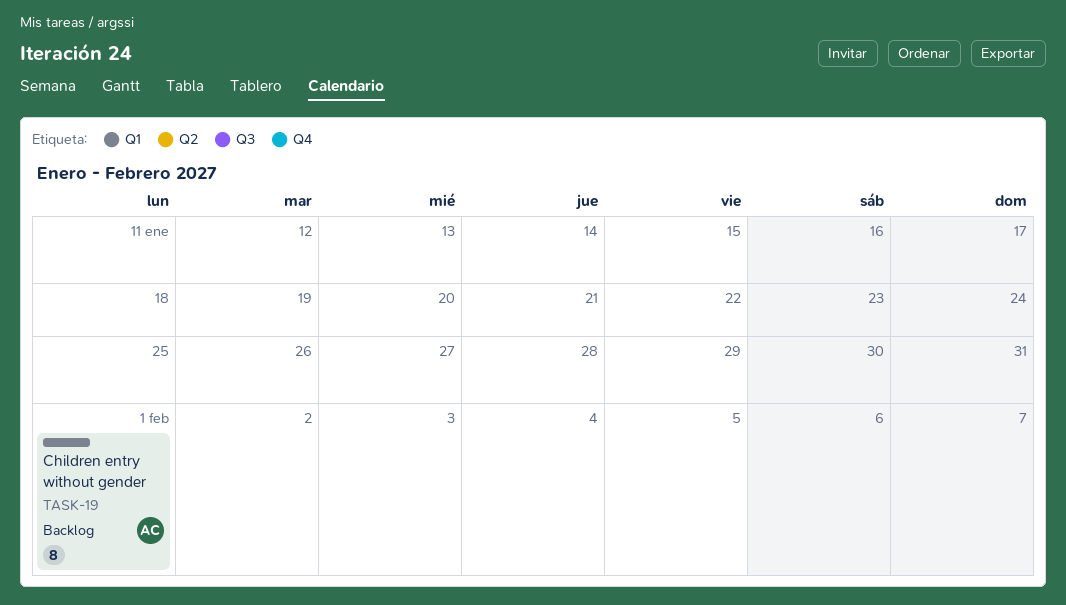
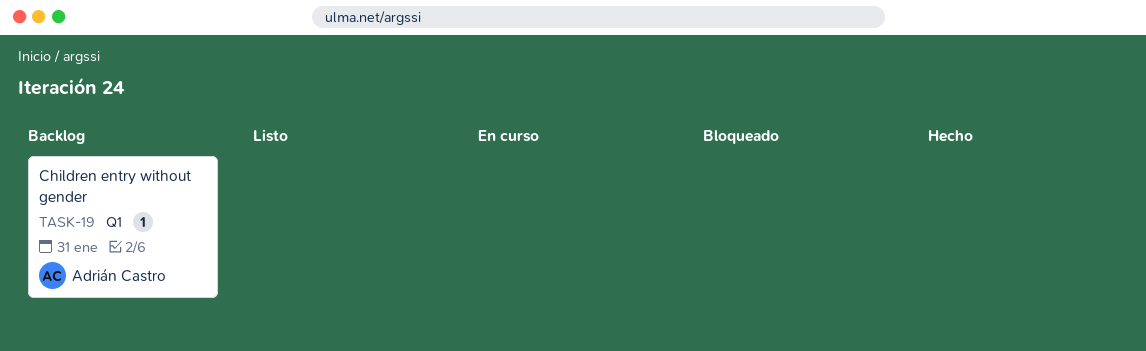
TASK-19, estimate: 8 -> 1
TASK-19, due: Feb 1 -> Jan 31

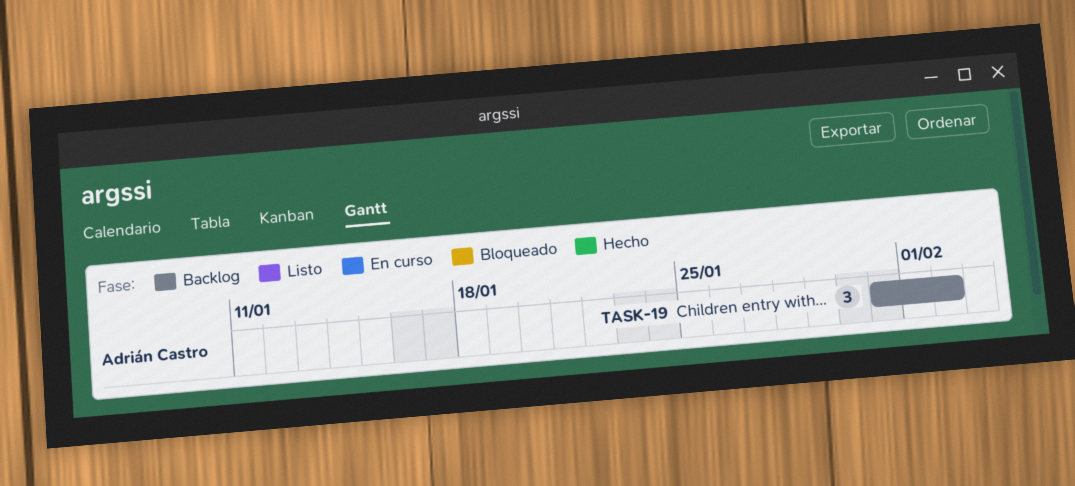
TASK-19, estimate: 1 -> 3
TASK-19, due: Jan 31 -> Feb 2

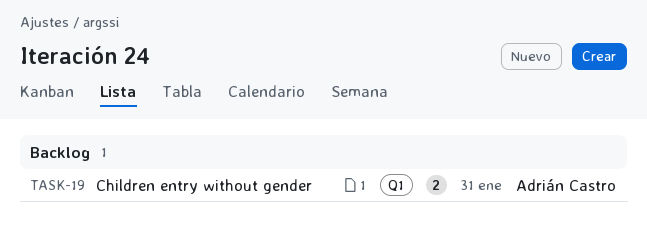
TASK-19, estimate: 3 -> 2
TASK-19, due: Feb 2 -> Jan 31

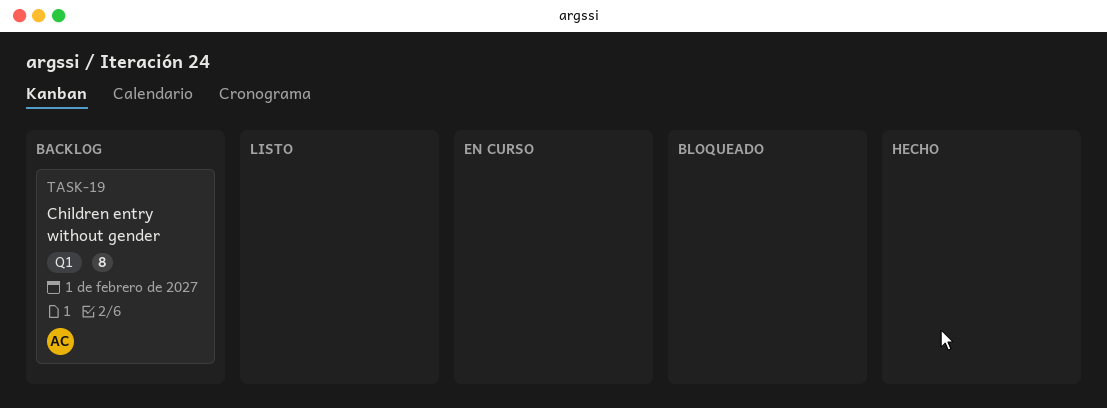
TASK-19, estimate: 2 -> 8
TASK-19, due: Jan 31 -> Feb 1

